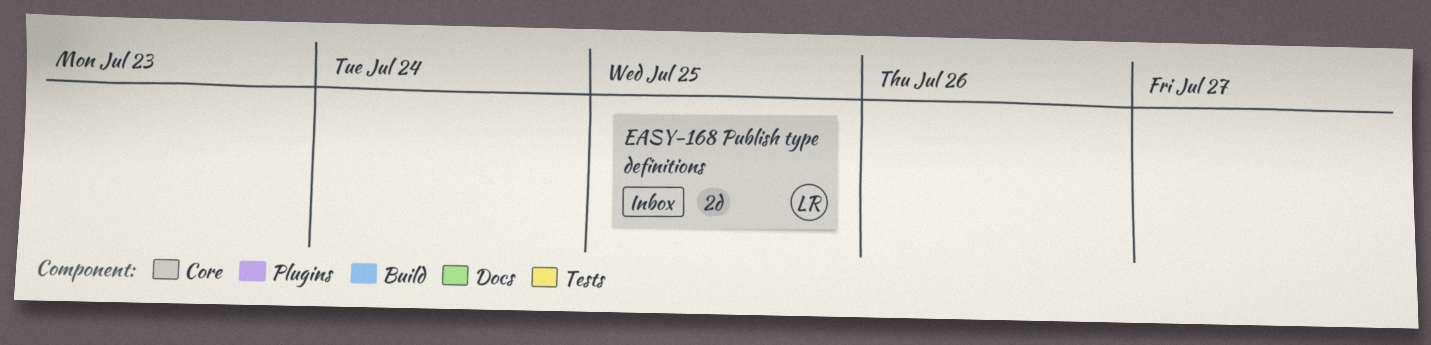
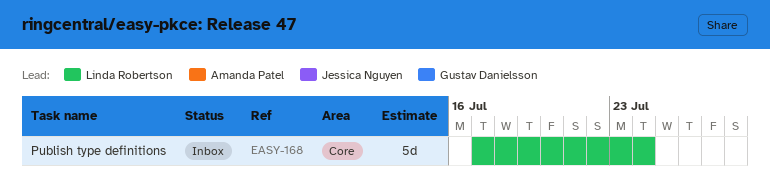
EASY-168, estimate: 2d -> 5d
EASY-168, due: Jul 25 -> Jul 24

